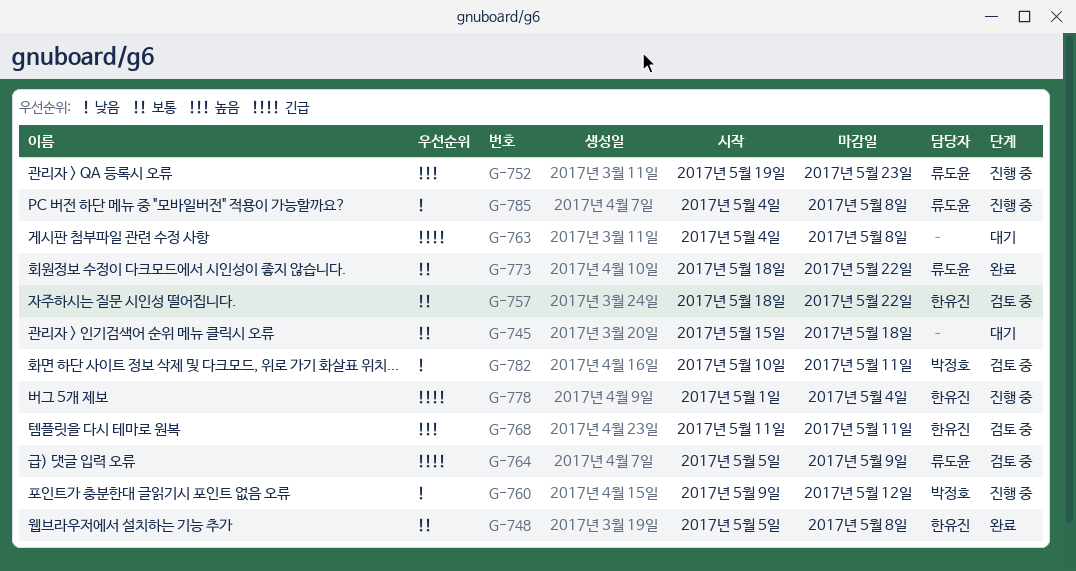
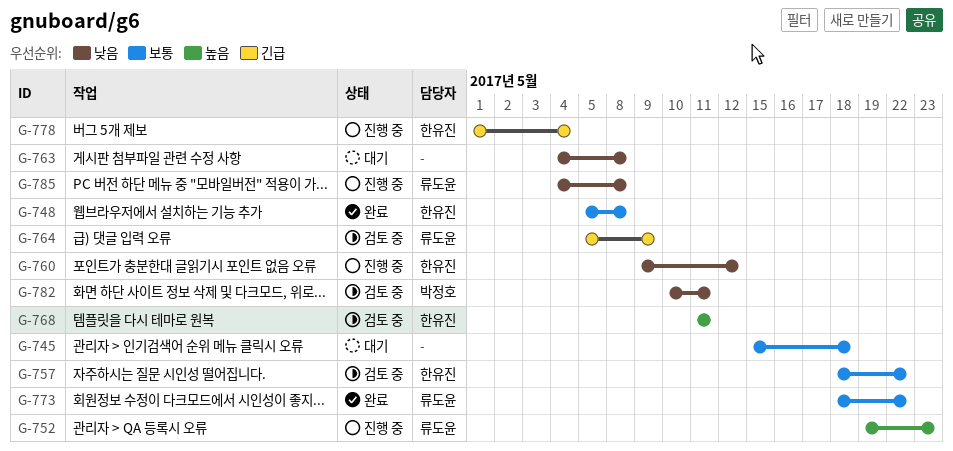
G-760, owner: 박정호 -> 한유진
G-763, priority: 긴급 -> 낮음

